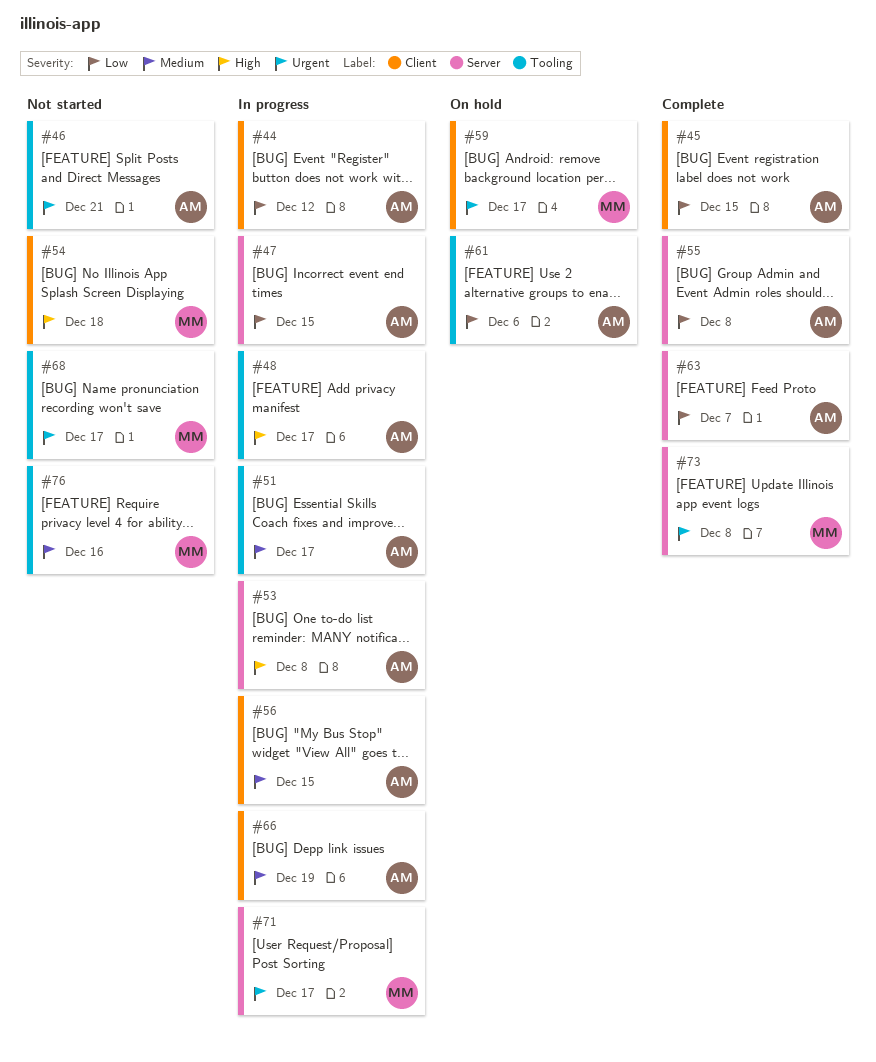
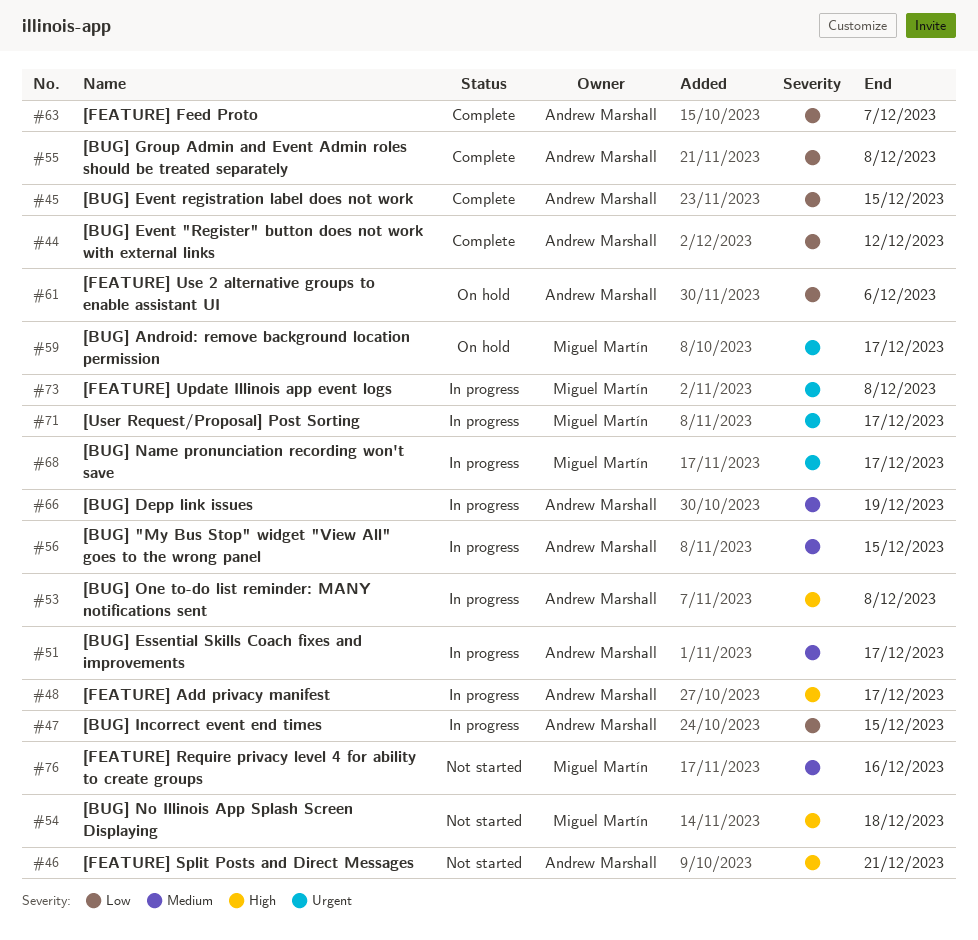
#44, status: In progress -> Complete
#46, priority: Urgent -> High
#68, status: Not started -> In progress
#73, status: Complete -> In progress

